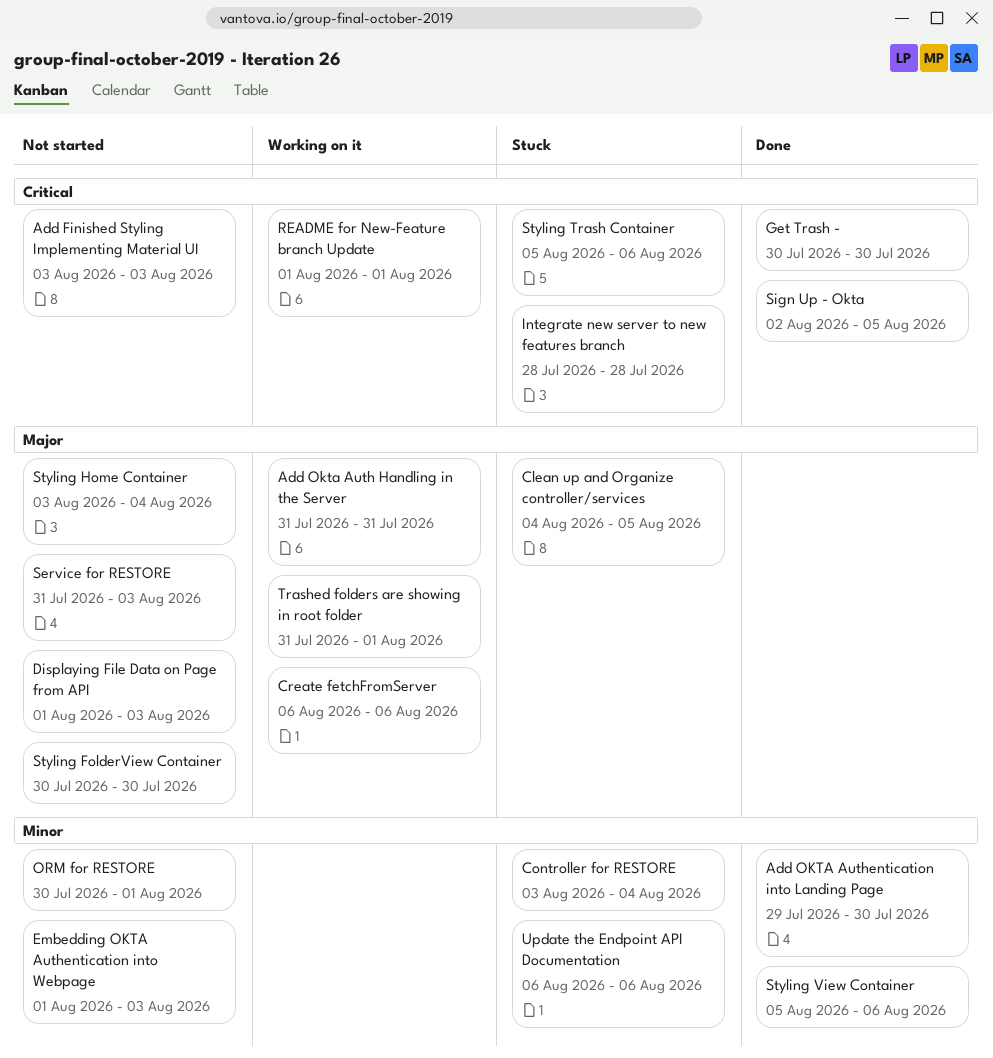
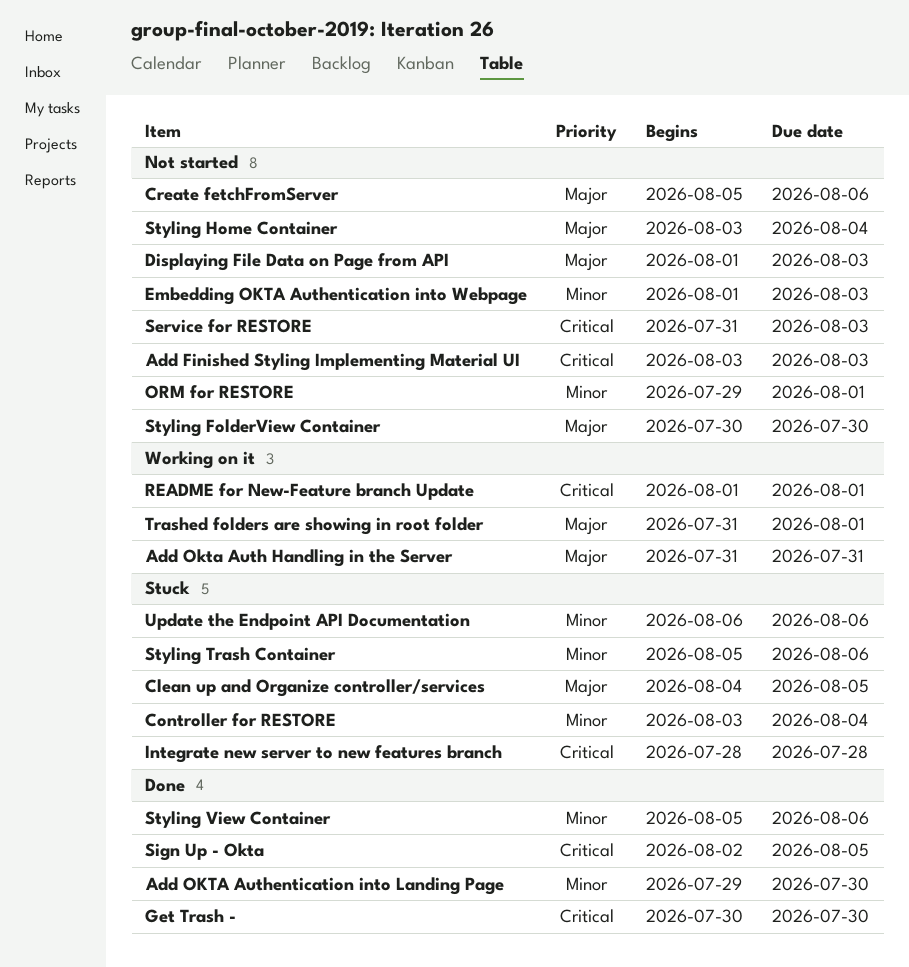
Create fetchFromServer, status: Working on it -> Not started
Create fetchFromServer, start: Aug 6 -> Aug 5
ORM for RESTORE, start: Jul 30 -> Jul 29
Service for RESTORE, priority: Major -> Critical
Styling Trash Container, priority: Critical -> Minor

